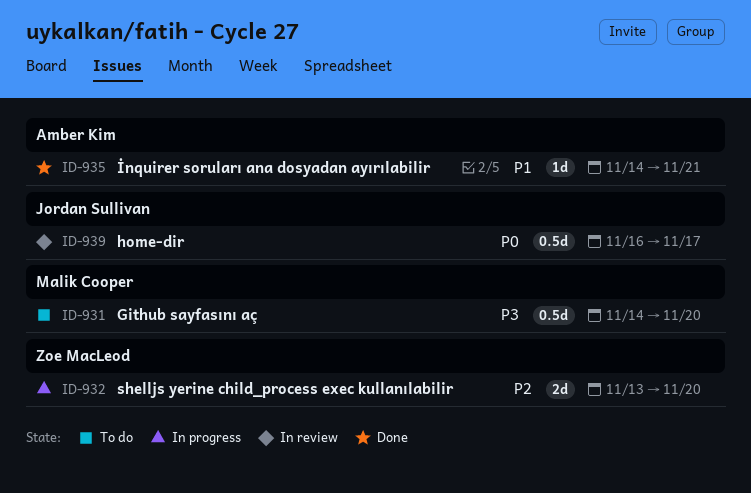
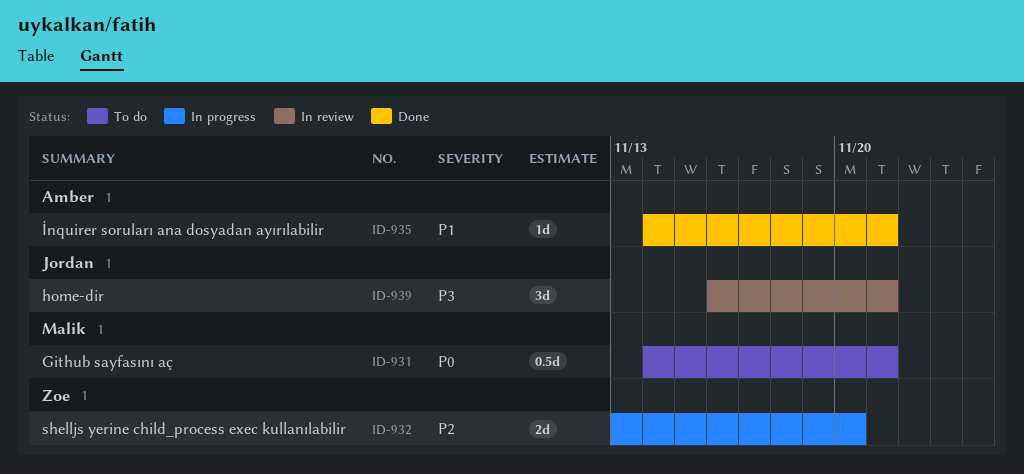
ID-931, priority: P3 -> P0
ID-931, due: Nov 20 -> Nov 21
ID-939, priority: P0 -> P3
ID-939, estimate: 0.5d -> 3d
ID-939, due: Nov 17 -> Nov 21

